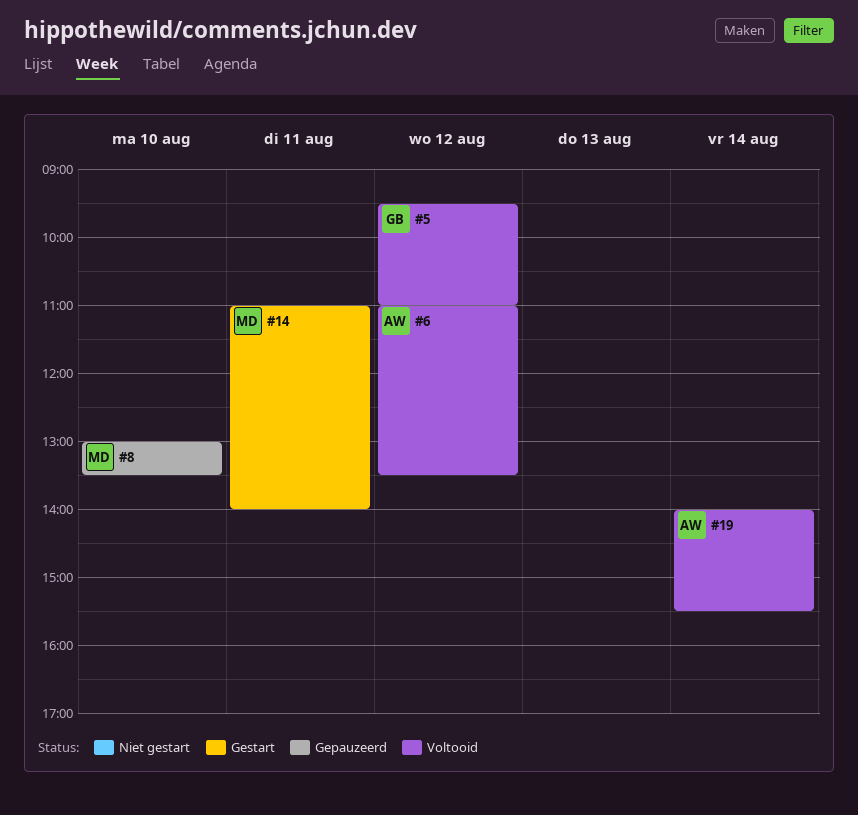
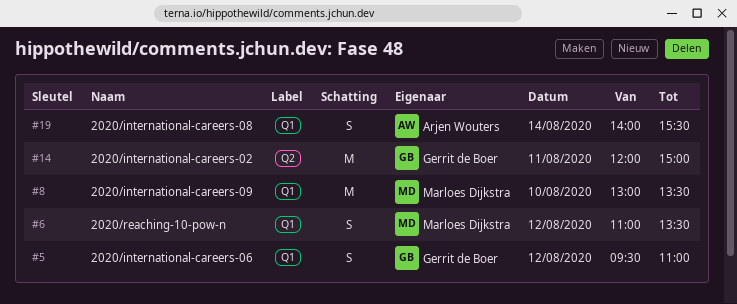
#6, owner: Arjen Wouters -> Marloes Dijkstra
#14, owner: Marloes Dijkstra -> Gerrit de Boer
#14, begins: 11:00 -> 12:00
#14, ends: 14:00 -> 15:00

